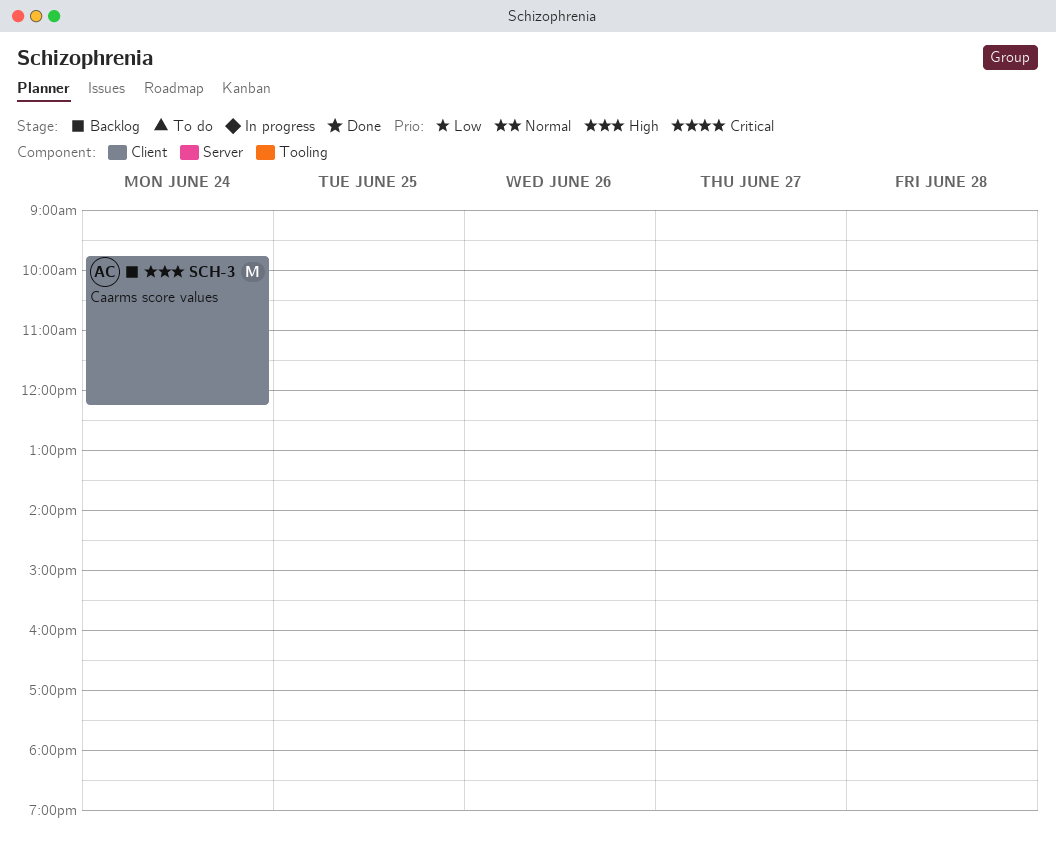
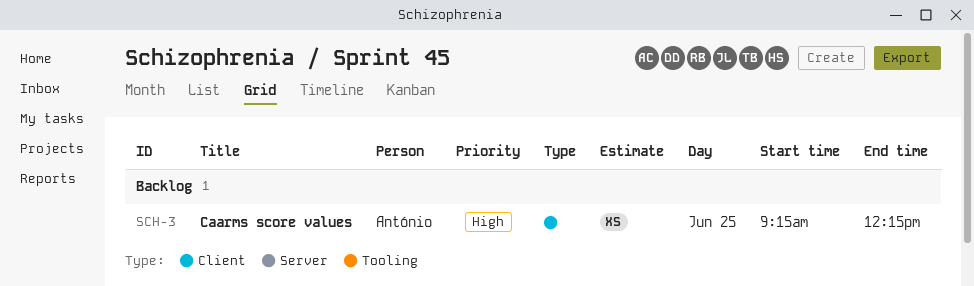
SCH-3, estimate: M -> XS
SCH-3, day: Jun 24 -> Jun 25
SCH-3, begins: 09:45 -> 09:15

